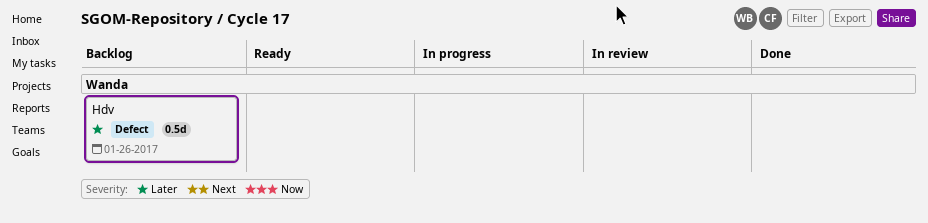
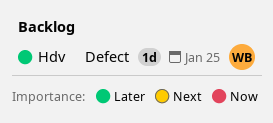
Hdv, estimate: 0.5d -> 1d
Hdv, due: Jan 26 -> Jan 25

